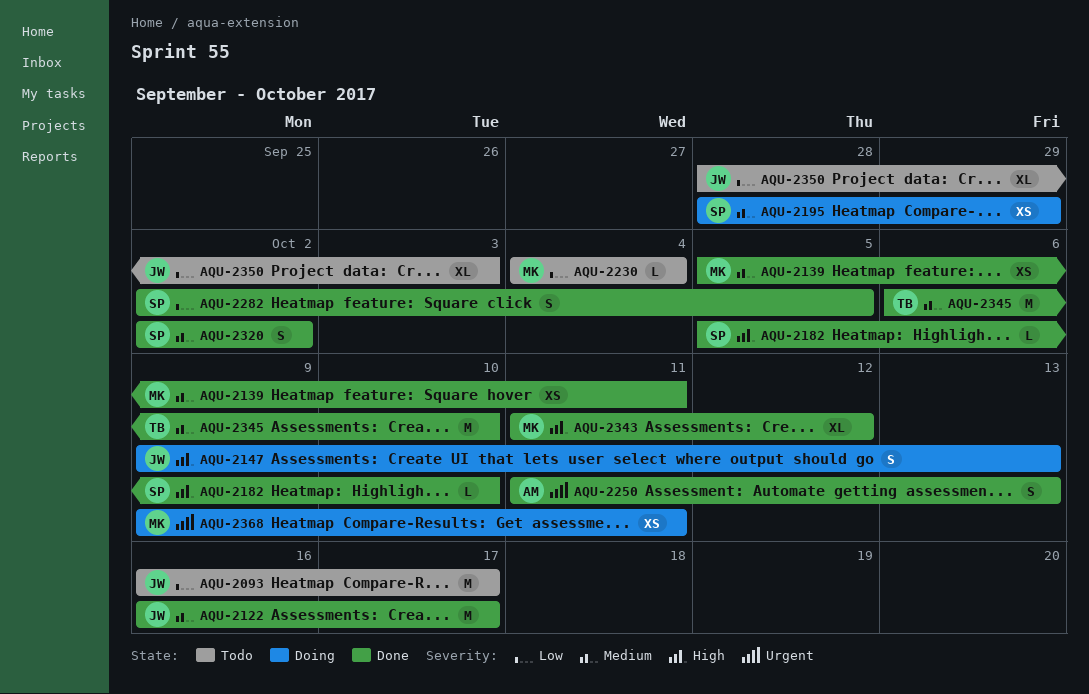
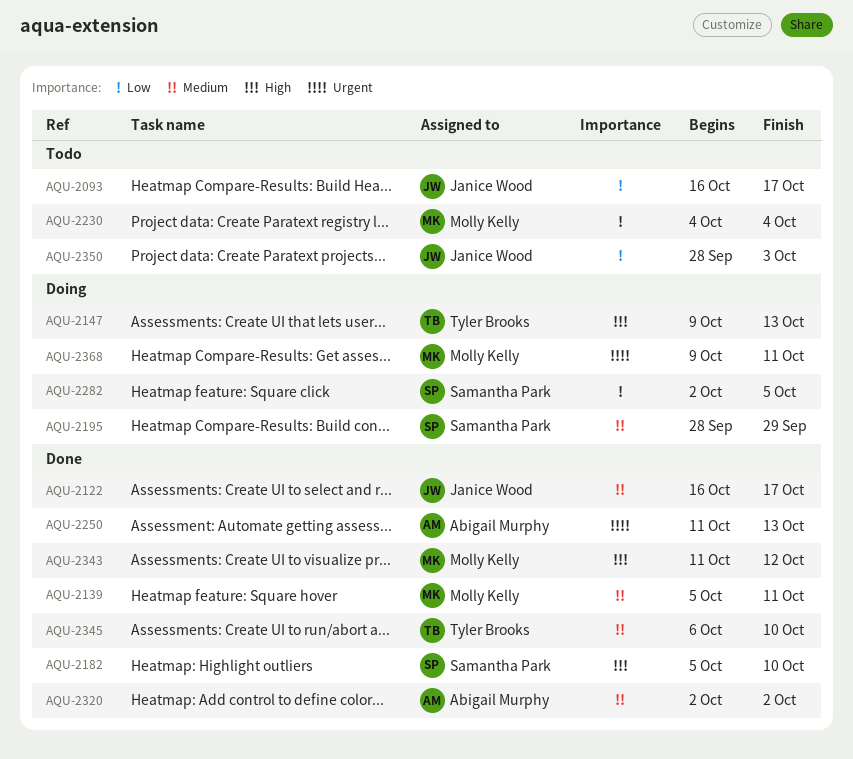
AQU-2147, owner: Janice Wood -> Tyler Brooks
AQU-2282, status: Done -> Doing
AQU-2320, owner: Samantha Park -> Abigail Murphy

